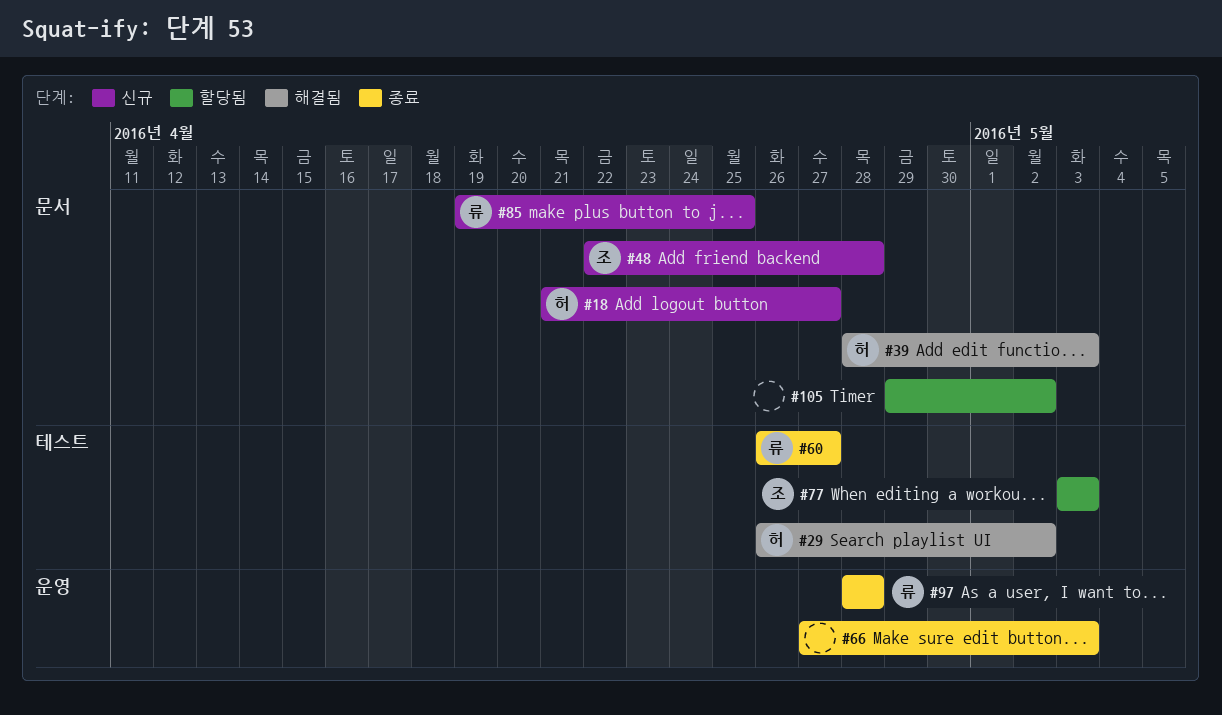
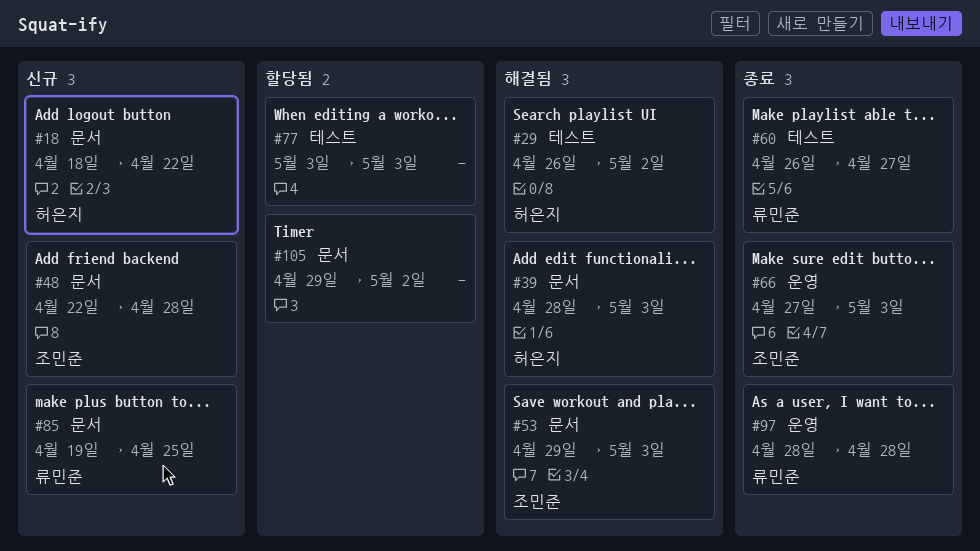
#18, start: Apr 21 -> Apr 18
#18, due: Apr 27 -> Apr 22
#53: none -> present
#66, owner: none -> 조민준
#77, owner: 조민준 -> none

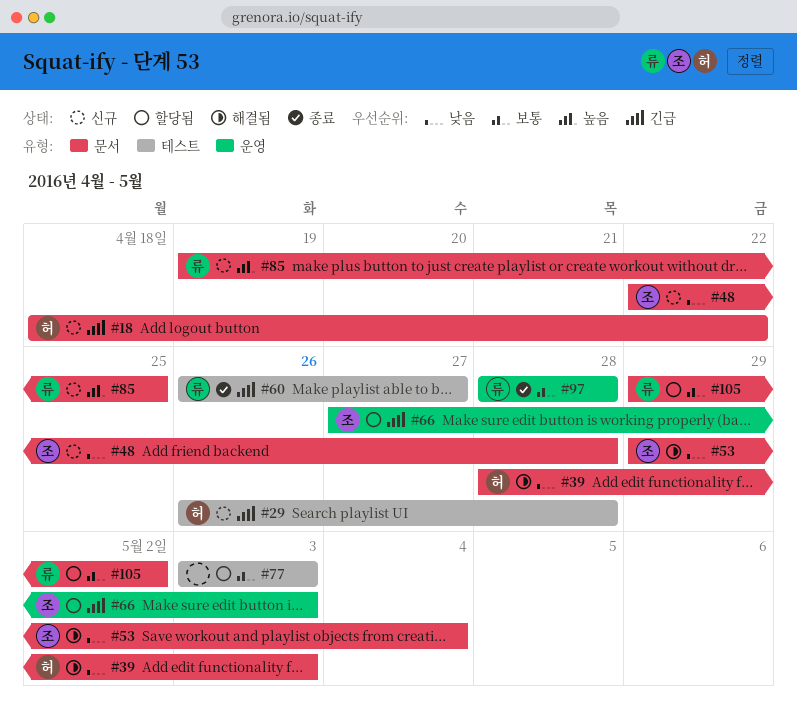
#29, status: 해결됨 -> 신규
#29, due: May 2 -> Apr 28
#53, due: May 3 -> May 4
#66, status: 종료 -> 할당됨
#105, owner: none -> 류민준

